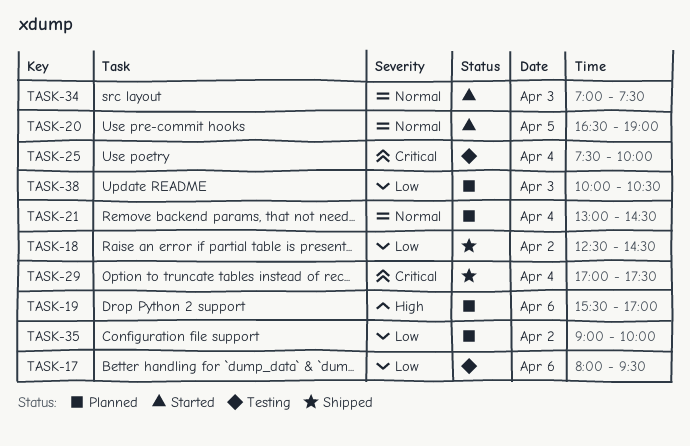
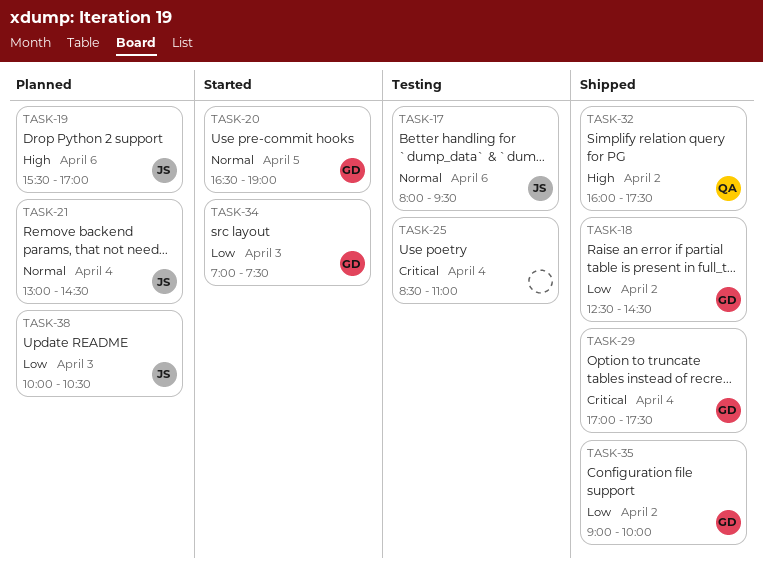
TASK-17, priority: Low -> Normal
TASK-25, begins: 07:30 -> 08:30
TASK-25, ends: 10:00 -> 11:00
TASK-32: none -> present
TASK-34, priority: Normal -> Low
TASK-35, status: Planned -> Shipped

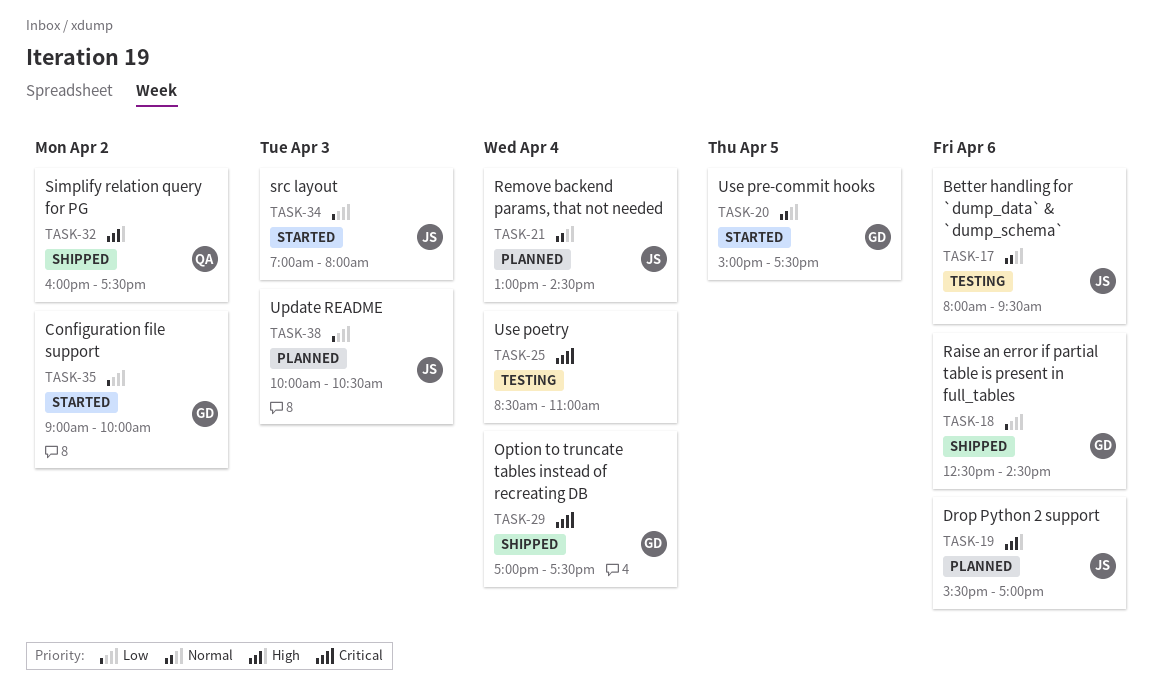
TASK-18, day: Apr 2 -> Apr 6
TASK-20, begins: 16:30 -> 15:00
TASK-20, ends: 19:00 -> 17:30
TASK-34, owner: GD -> JS
TASK-34, ends: 07:30 -> 08:00
TASK-35, status: Shipped -> Started

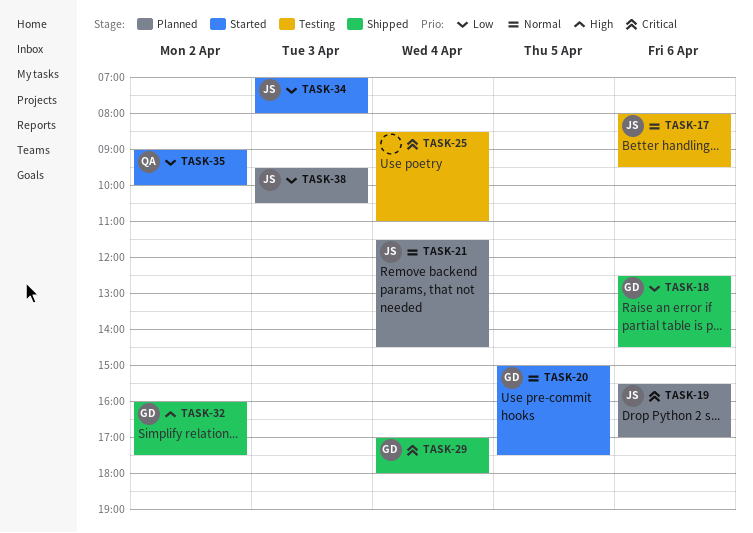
TASK-19, priority: High -> Critical
TASK-21, begins: 13:00 -> 11:30
TASK-29, ends: 17:30 -> 18:00
TASK-32, owner: QA -> GD
TASK-35, owner: GD -> QA
TASK-38, begins: 10:00 -> 09:30

